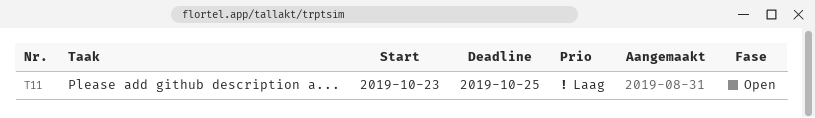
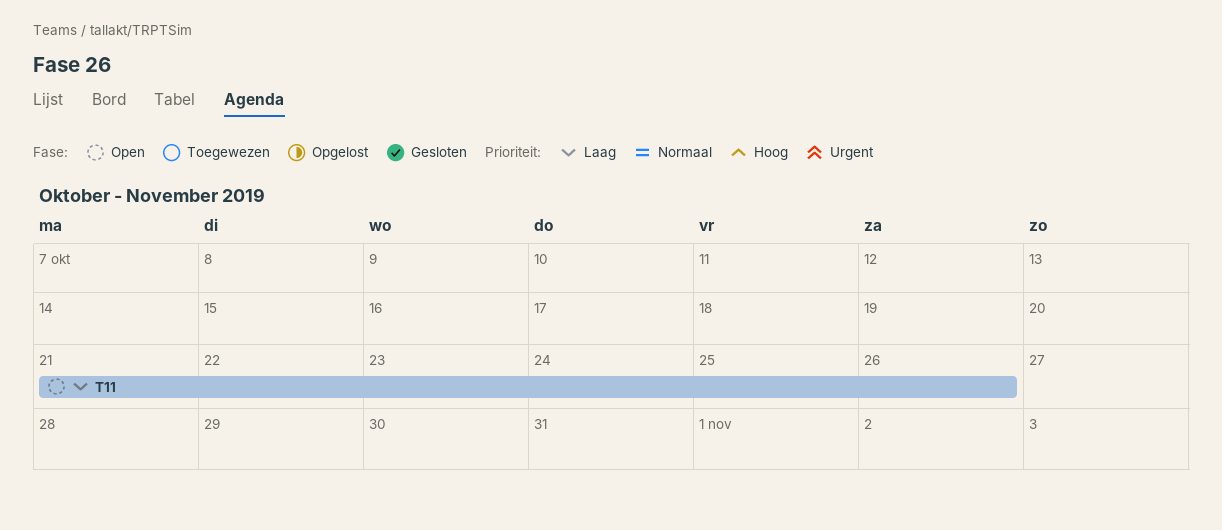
T11, start: Oct 23 -> Oct 21
T11, due: Oct 25 -> Oct 26

